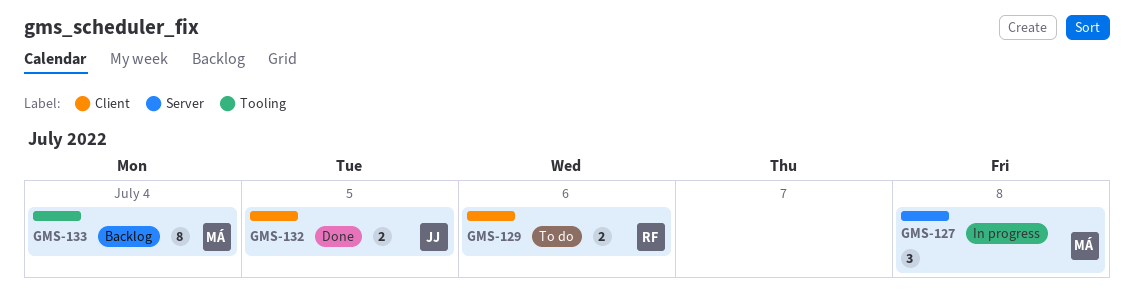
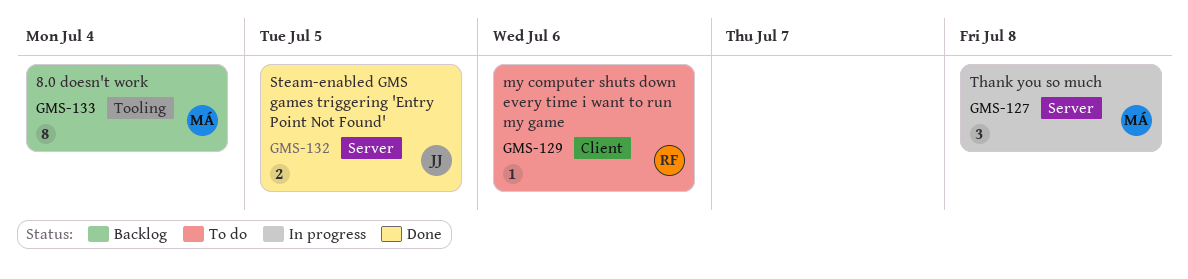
GMS-129, estimate: 2 -> 1
GMS-132, label: Client -> Server

